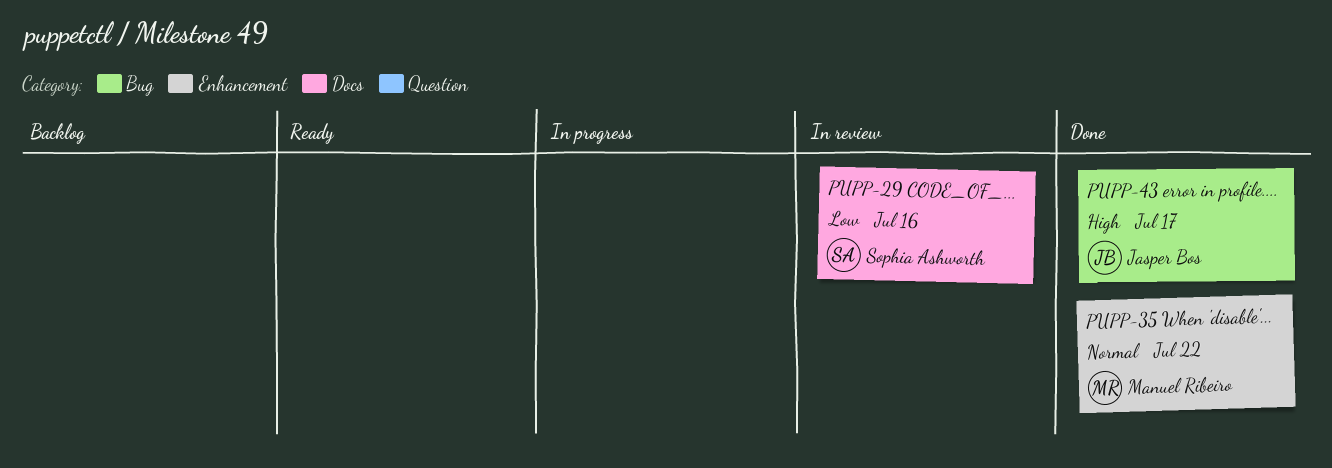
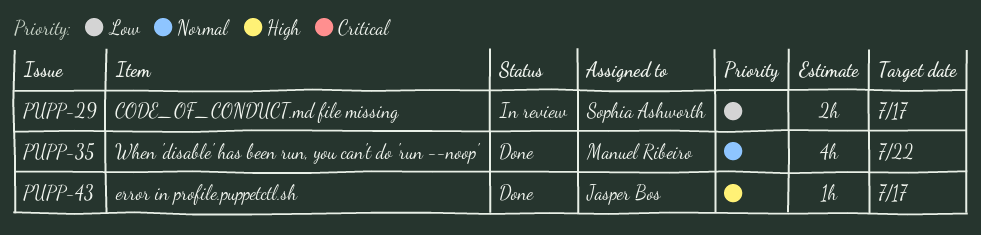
PUPP-29, due: Jul 16 -> Jul 17

